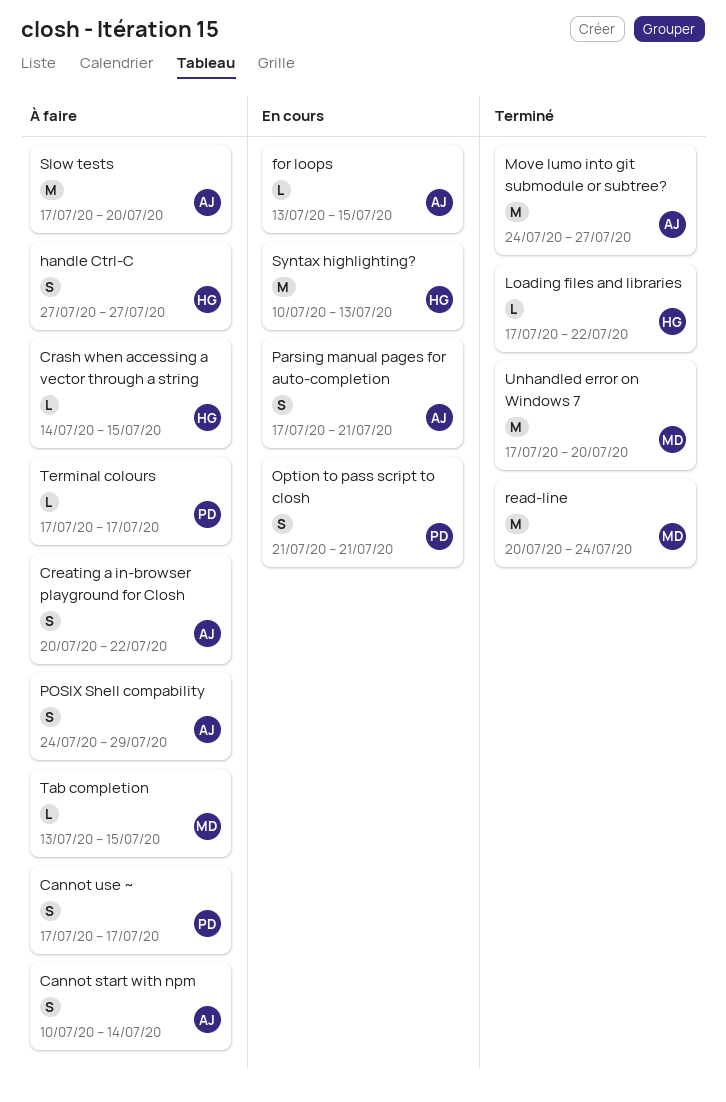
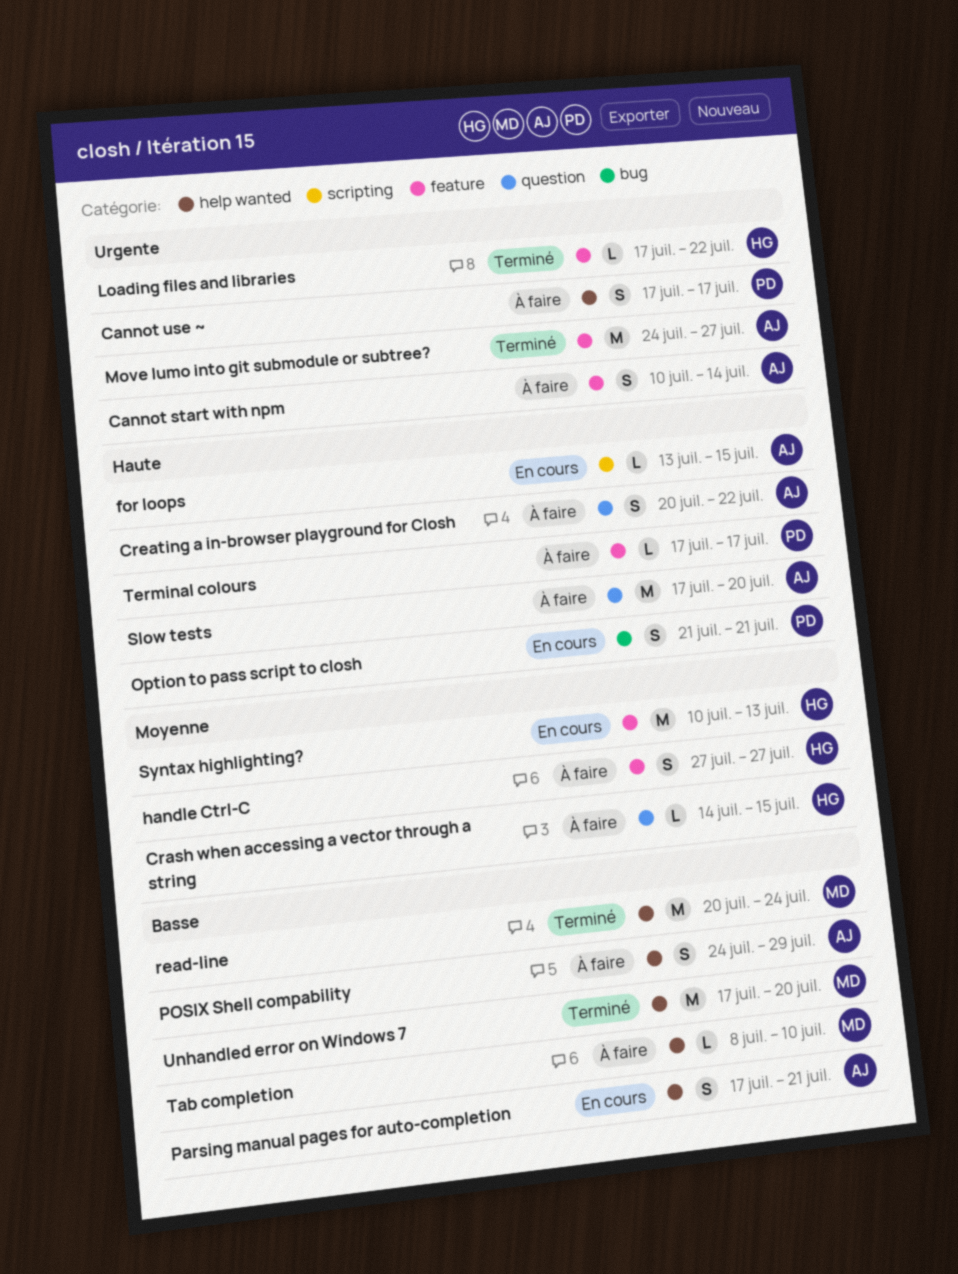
Tab completion, start: Jul 13 -> Jul 8
Tab completion, due: Jul 15 -> Jul 10

